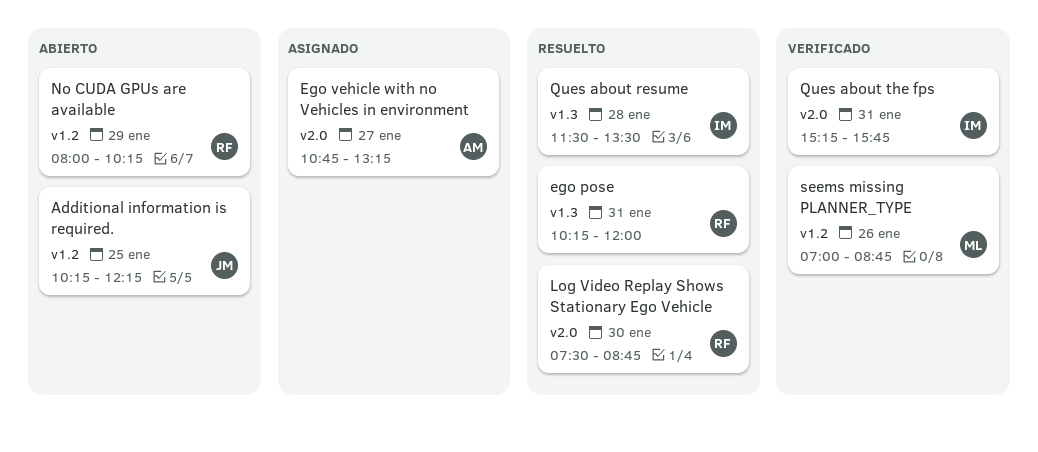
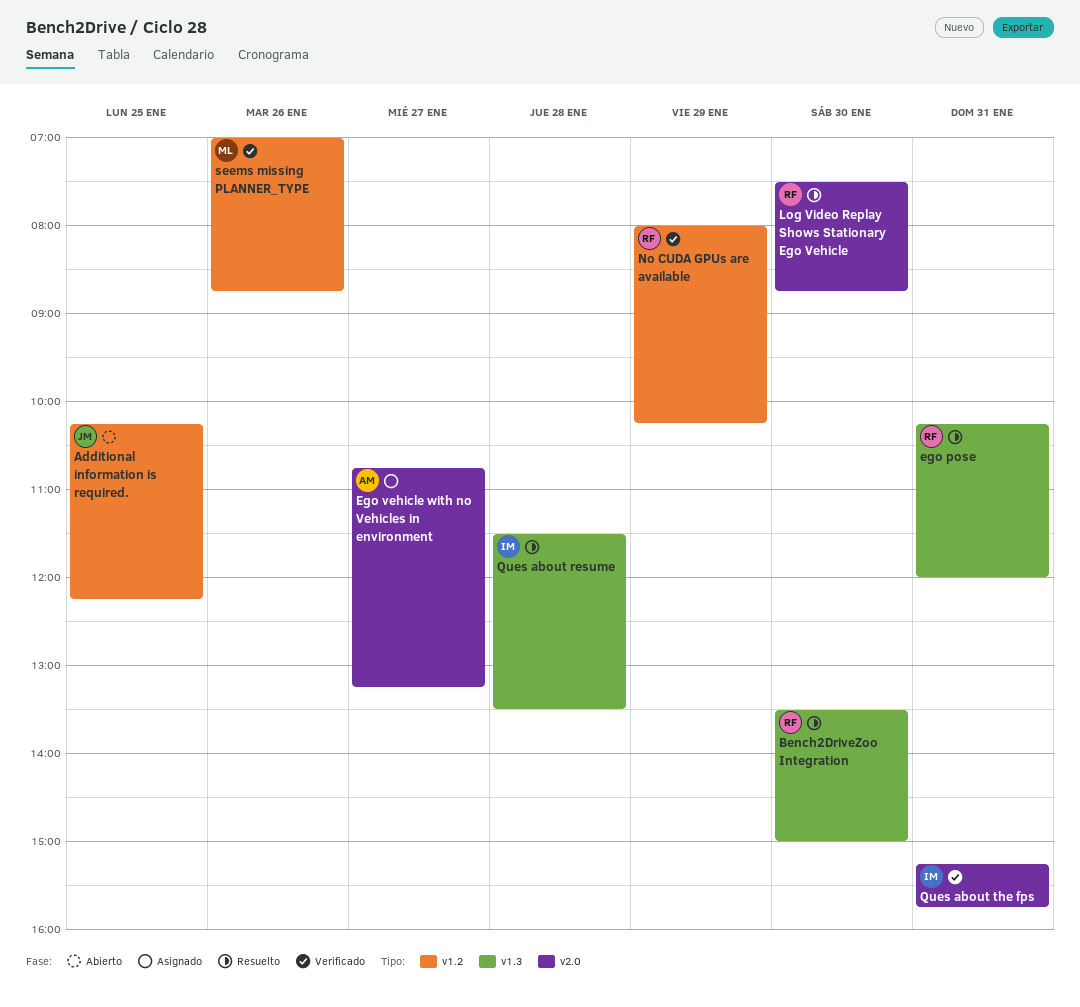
Bench2DriveZoo Integration: none -> present
No CUDA GPUs are available, status: Abierto -> Verificado

